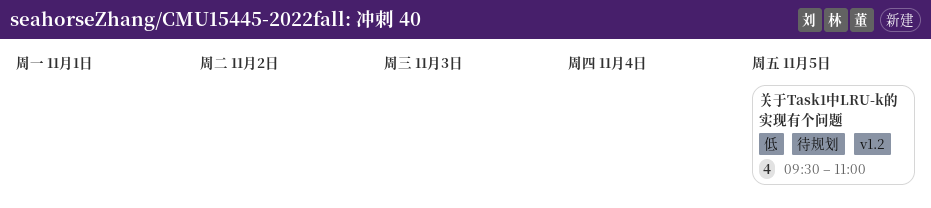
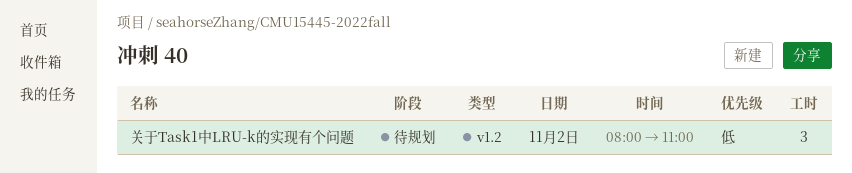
关于Task1中LRU-k的实现有个问题, estimate: 4 -> 3
关于Task1中LRU-k的实现有个问题, day: Nov 5 -> Nov 2
关于Task1中LRU-k的实现有个问题, begins: 09:30 -> 08:00

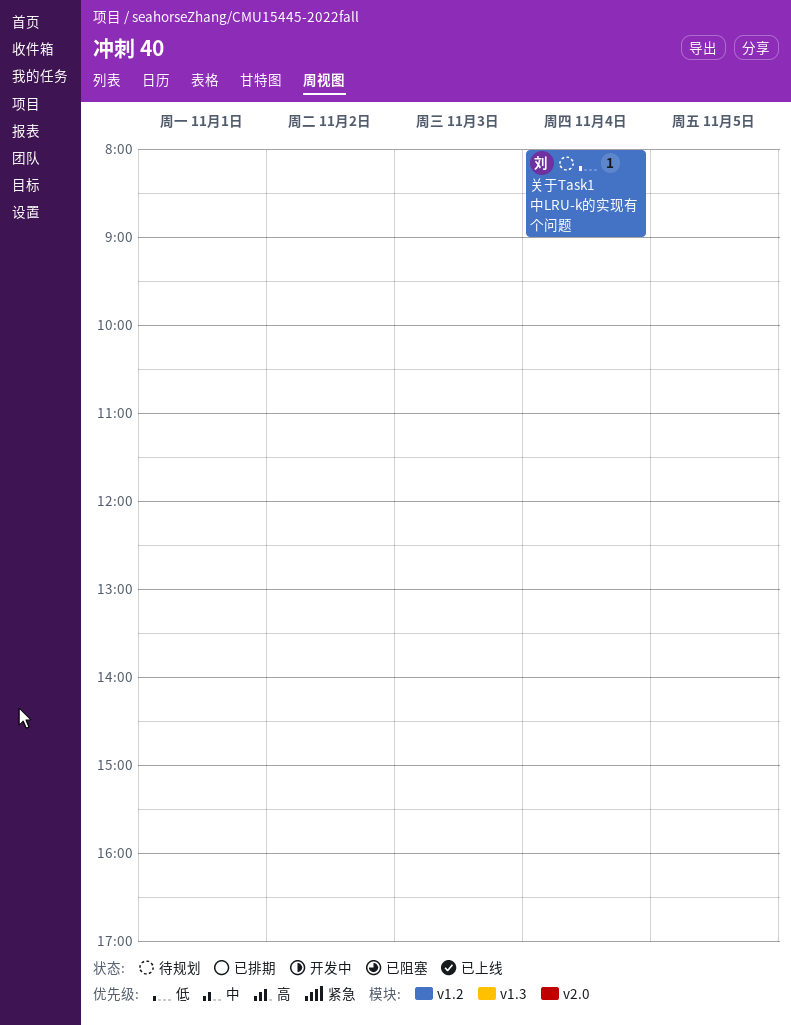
关于Task1中LRU-k的实现有个问题, estimate: 3 -> 1
关于Task1中LRU-k的实现有个问题, day: Nov 2 -> Nov 4
关于Task1中LRU-k的实现有个问题, ends: 11:00 -> 09:00

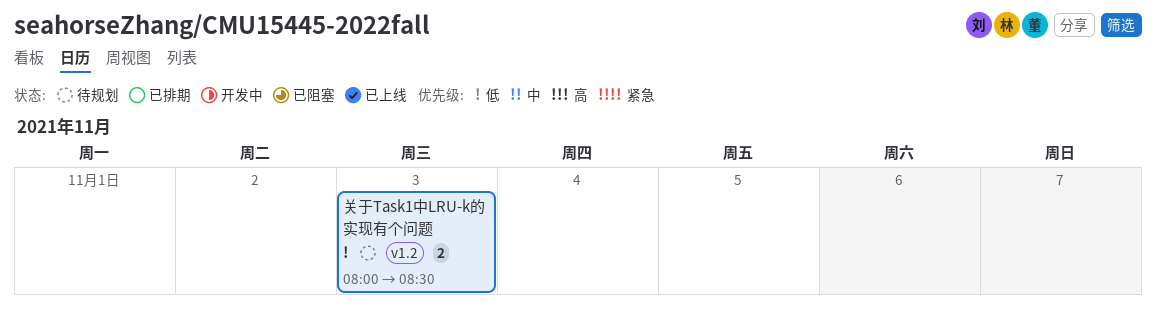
关于Task1中LRU-k的实现有个问题, estimate: 1 -> 2
关于Task1中LRU-k的实现有个问题, day: Nov 4 -> Nov 3
关于Task1中LRU-k的实现有个问题, ends: 09:00 -> 08:30

